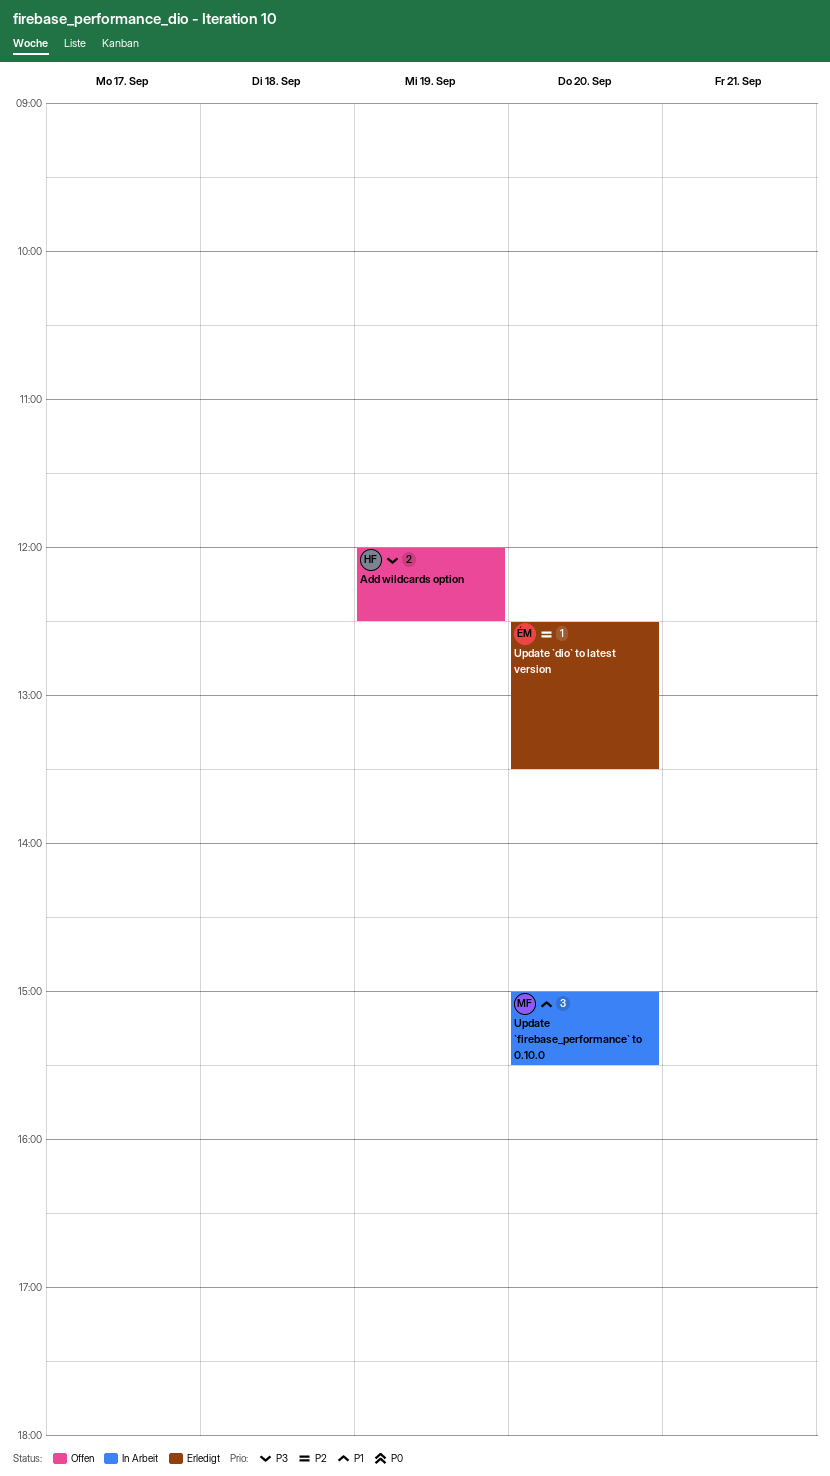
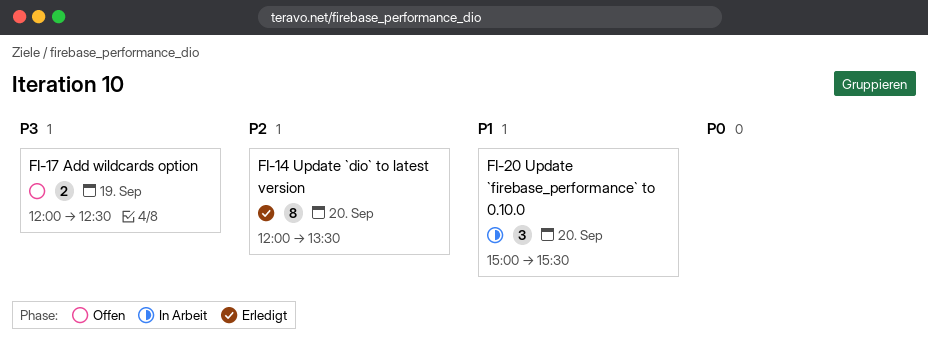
Update `dio` to latest version, estimate: 1 -> 8
Update `dio` to latest version, begins: 12:30 -> 12:00

